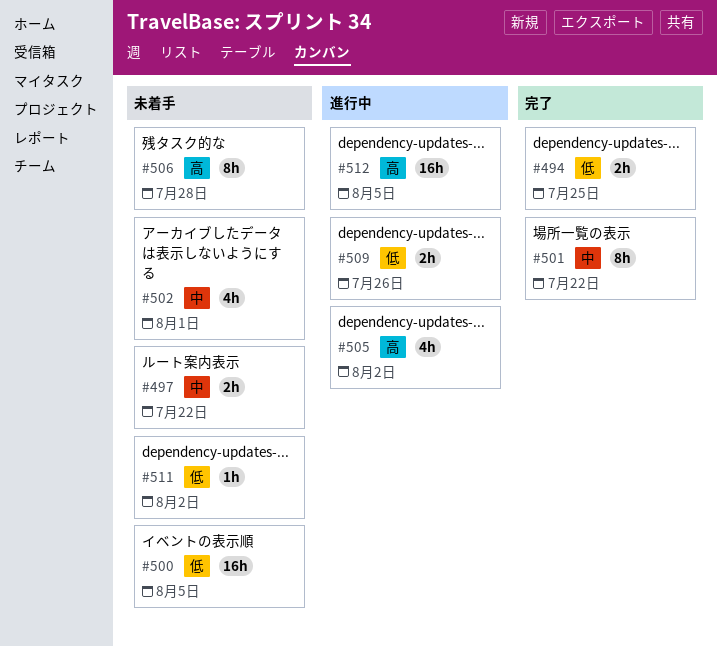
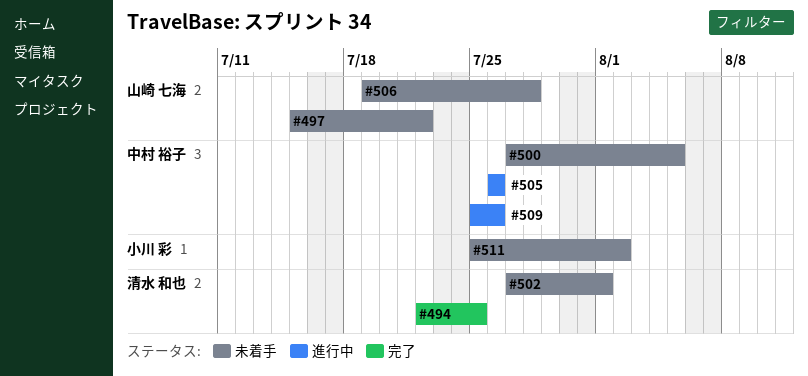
#501: present -> none
#505, due: Aug 2 -> Jul 26
#512: present -> none

